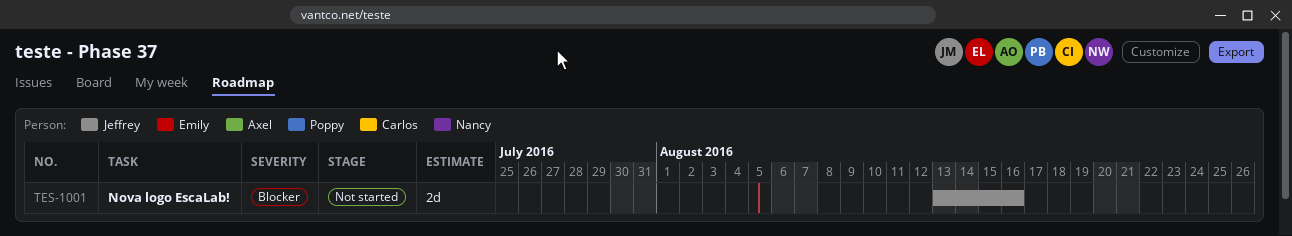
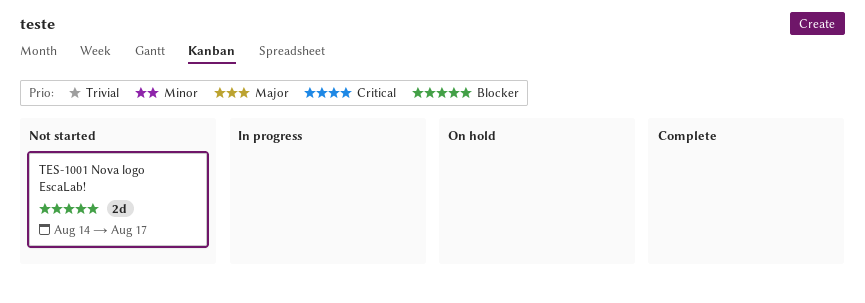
TES-1001, start: Aug 13 -> Aug 14
TES-1001, due: Aug 16 -> Aug 17

